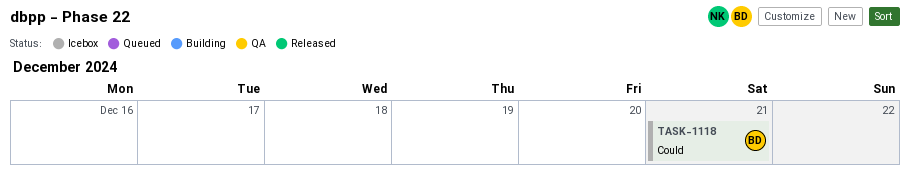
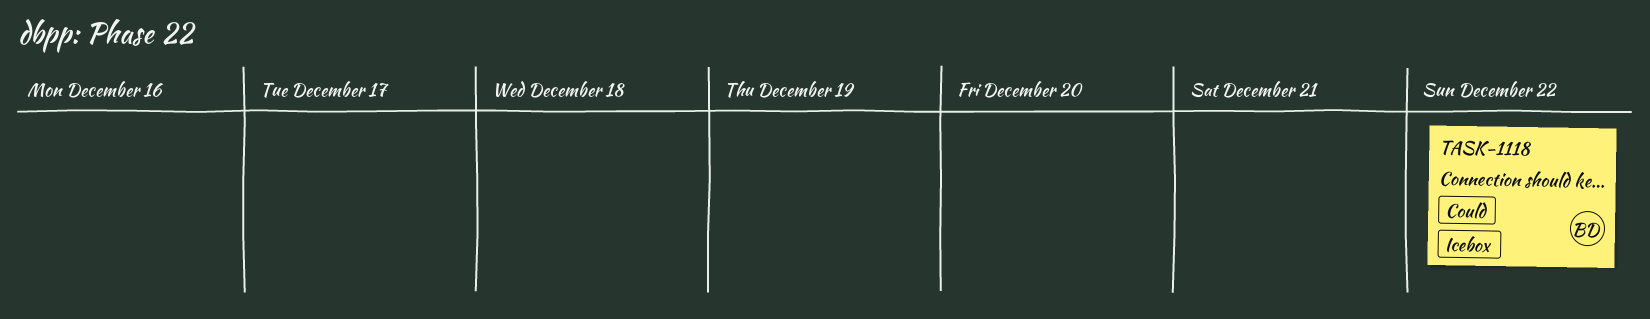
TASK-1118, due: Dec 21 -> Dec 22

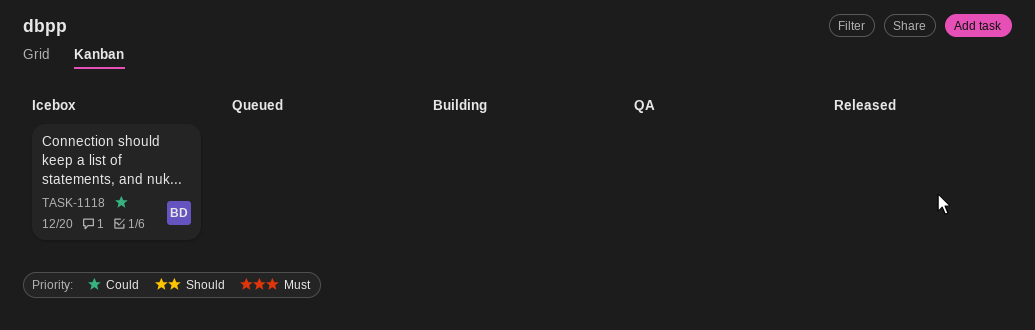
TASK-1118, due: Dec 22 -> Dec 20

